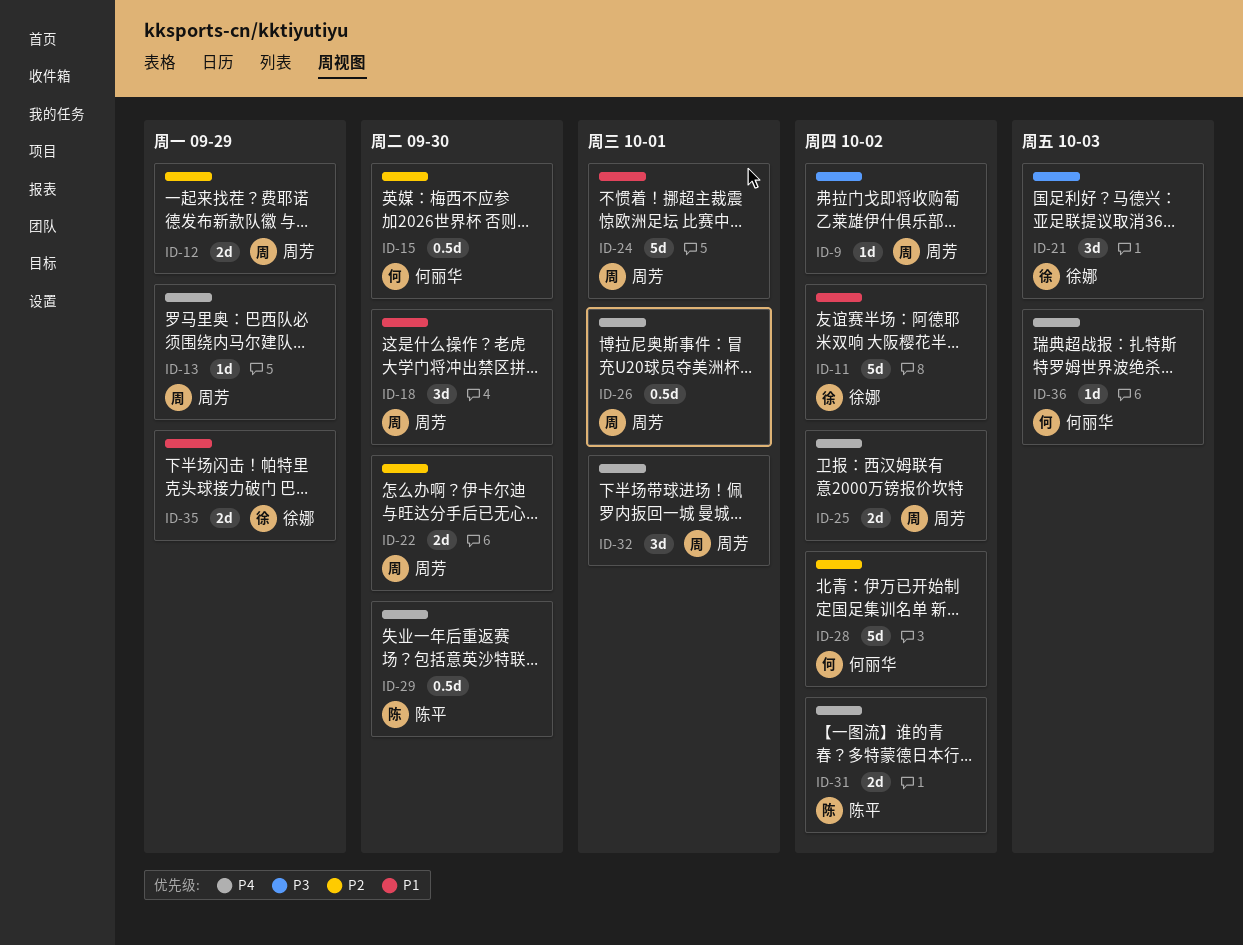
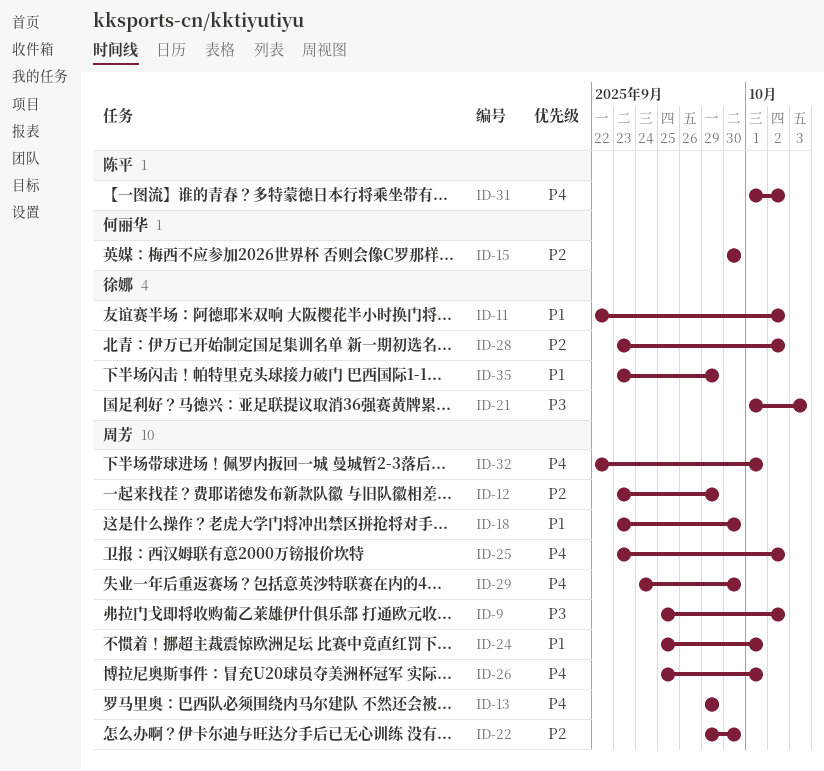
ID-28, owner: 何丽华 -> 徐娜
ID-29, owner: 陈平 -> 周芳
ID-36: present -> none

